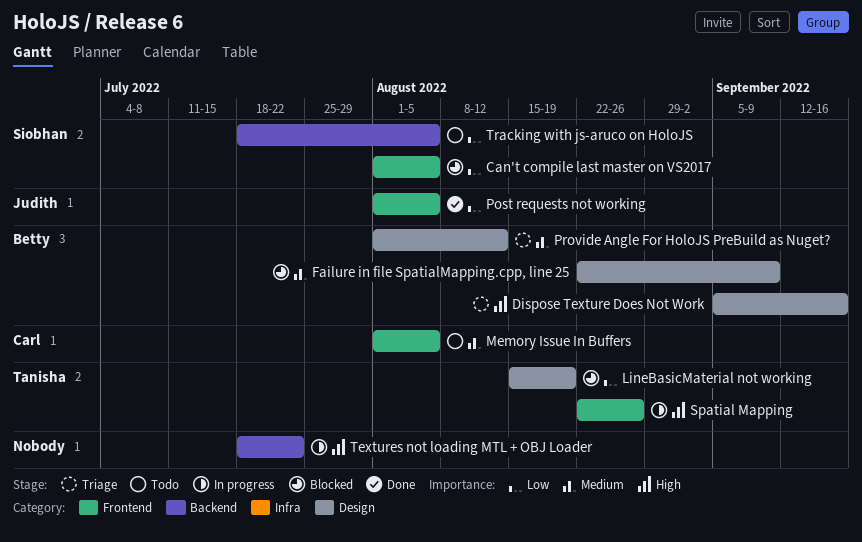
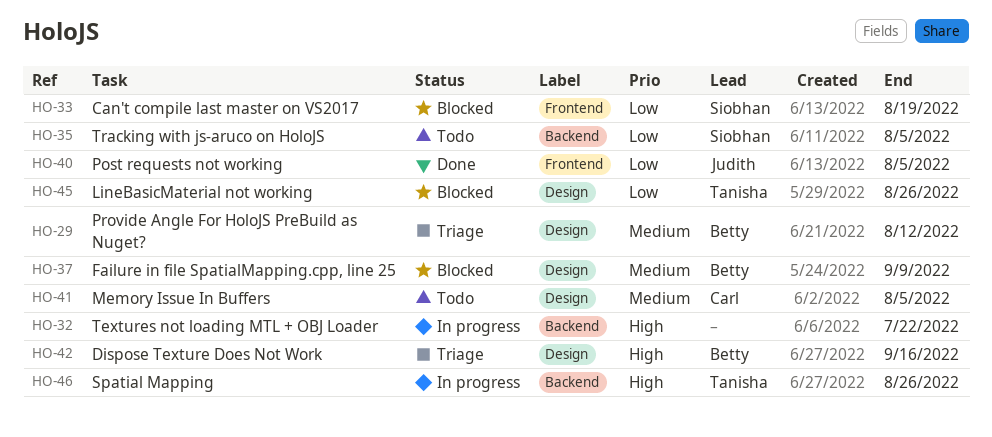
Can't compile last master on VS2017, due: Aug 5 -> Aug 19
LineBasicMaterial not working, due: Aug 19 -> Aug 26
Memory Issue In Buffers, label: Frontend -> Design
Spatial Mapping, label: Frontend -> Backend

